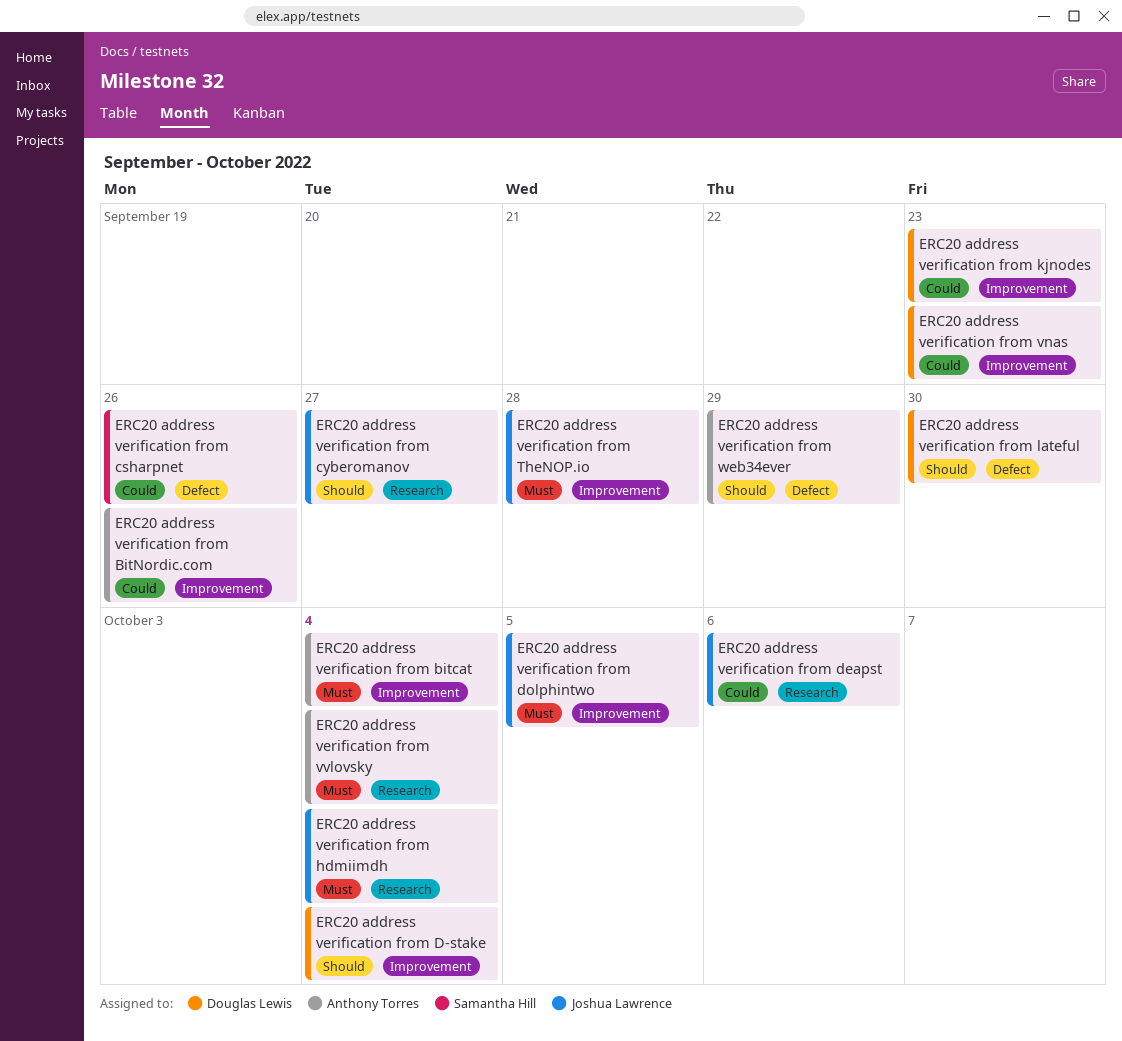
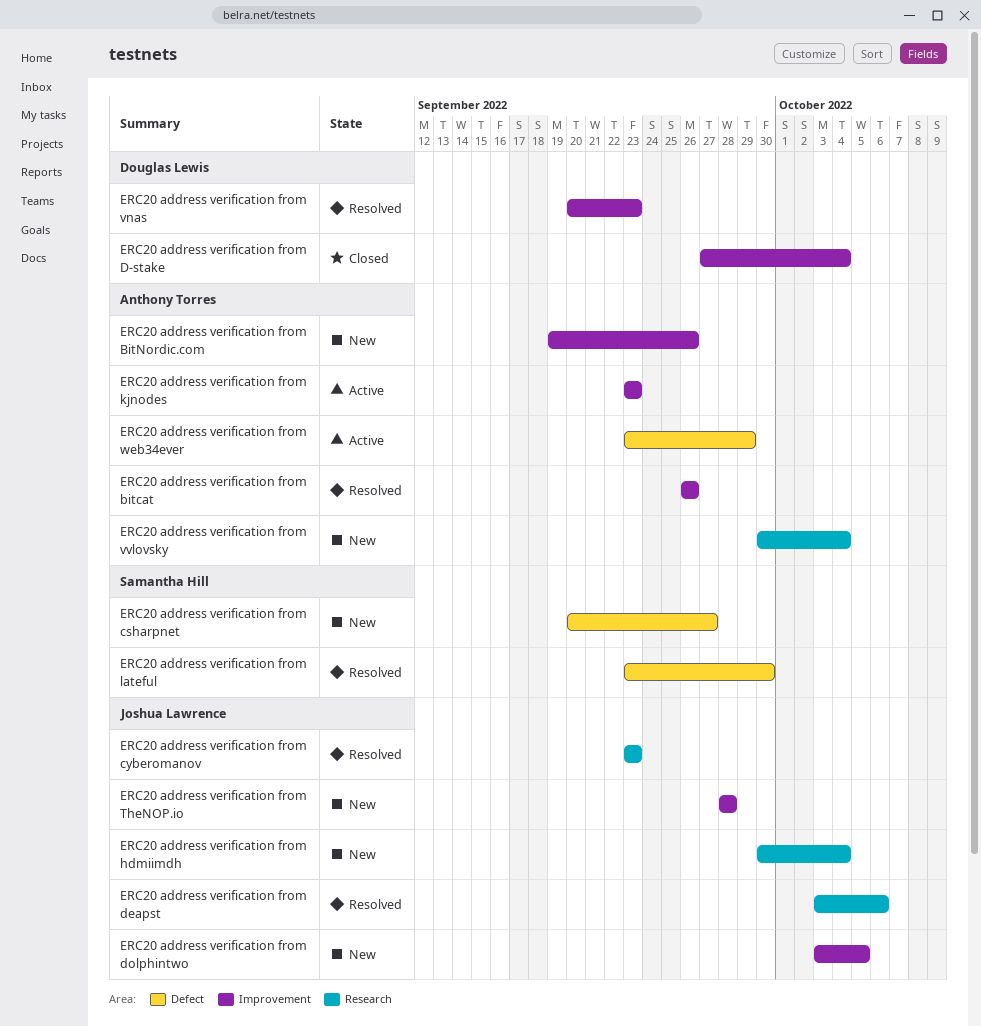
ERC20 address verification from bitcat, due: Oct 4 -> Sep 26
ERC20 address verification from csharpnet, due: Sep 26 -> Sep 27
ERC20 address verification from cyberomanov, due: Sep 27 -> Sep 23
ERC20 address verification from kjnodes, owner: Douglas Lewis -> Anthony Torres
ERC20 address verification from lateful, owner: Douglas Lewis -> Samantha Hill

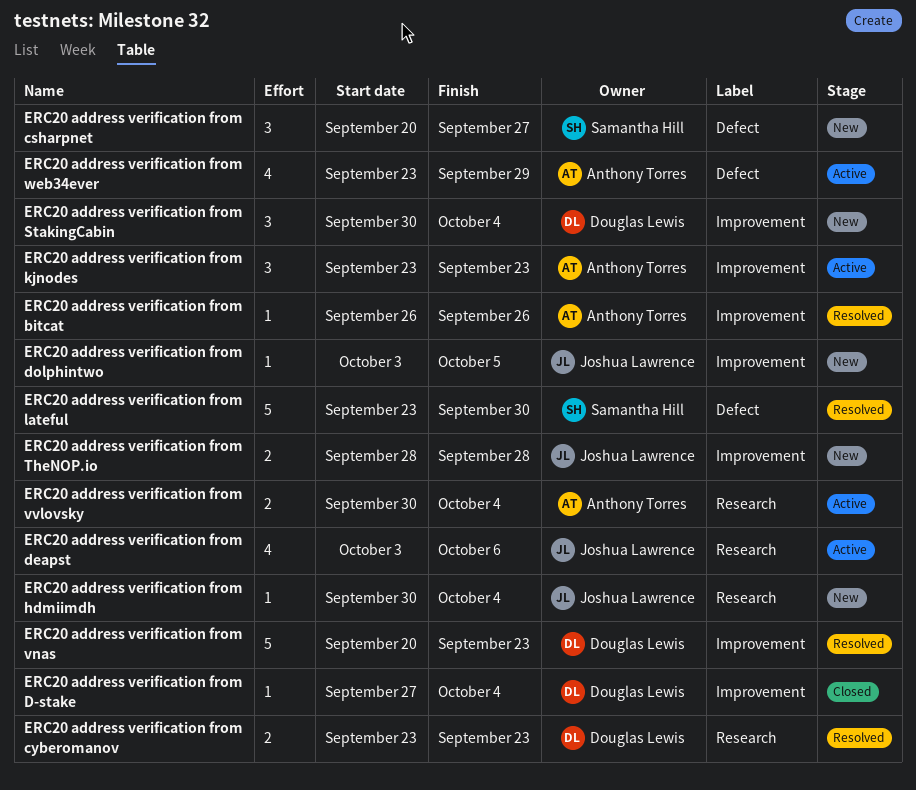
ERC20 address verification from BitNordic.com: present -> none
ERC20 address verification from cyberomanov, owner: Joshua Lawrence -> Douglas Lewis
ERC20 address verification from deapst, status: Resolved -> Active
ERC20 address verification from StakingCabin: none -> present
ERC20 address verification from vvlovsky, status: New -> Active

